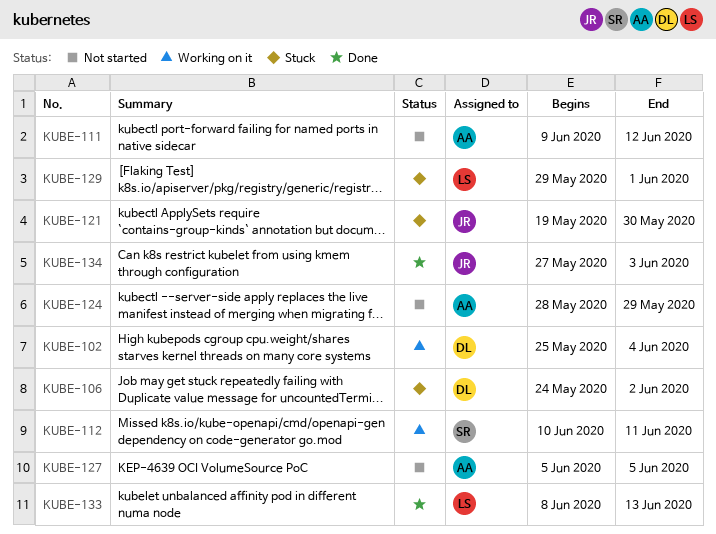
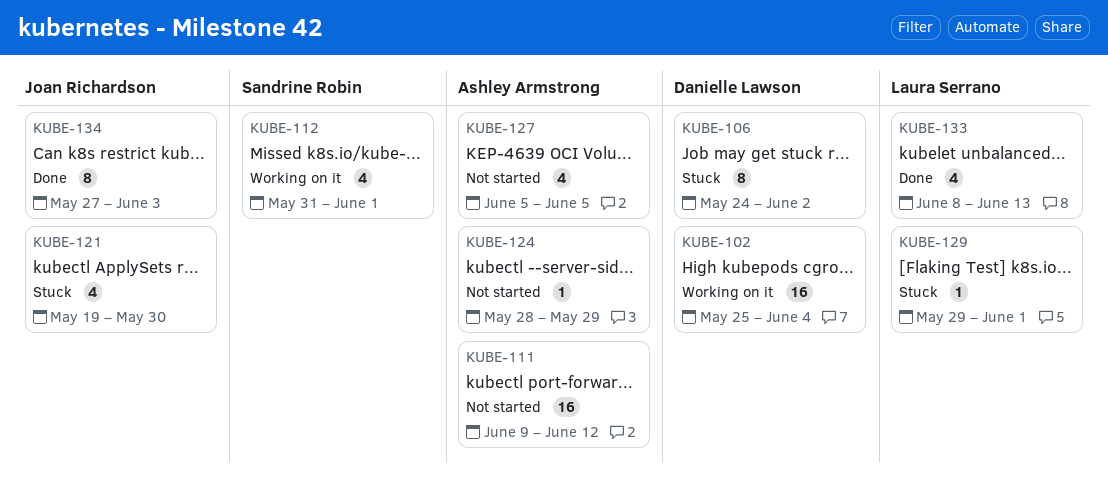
KUBE-112, start: Jun 10 -> May 31
KUBE-112, due: Jun 11 -> Jun 1

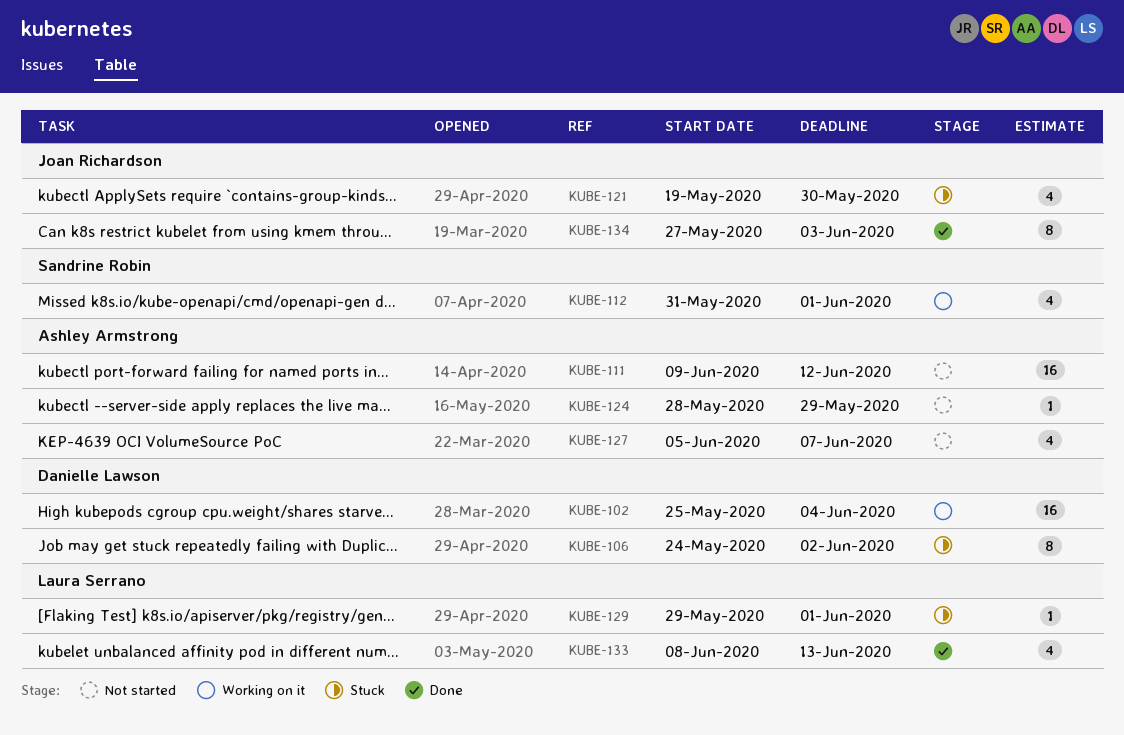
KUBE-127, due: Jun 5 -> Jun 7

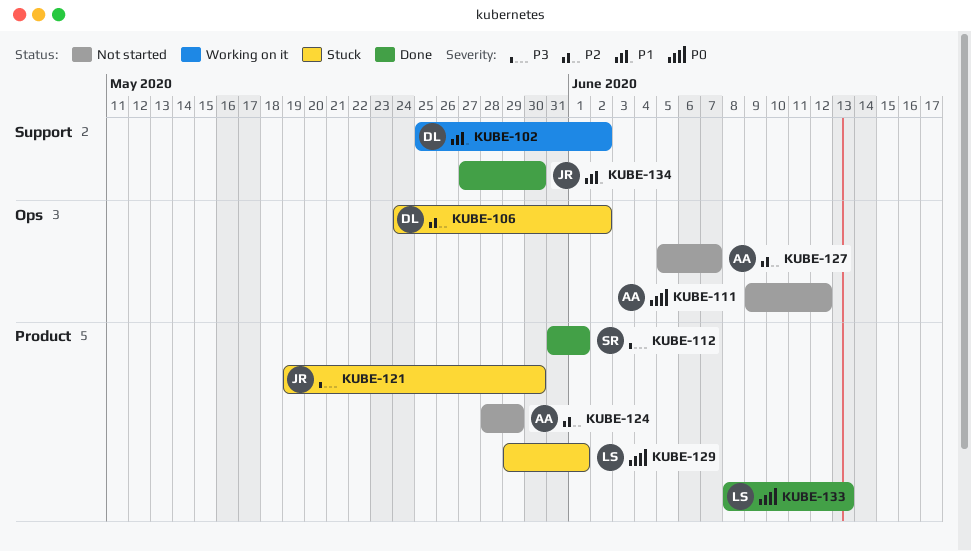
KUBE-102, due: Jun 4 -> Jun 2
KUBE-112, status: Working on it -> Done
KUBE-134, due: Jun 3 -> May 30

